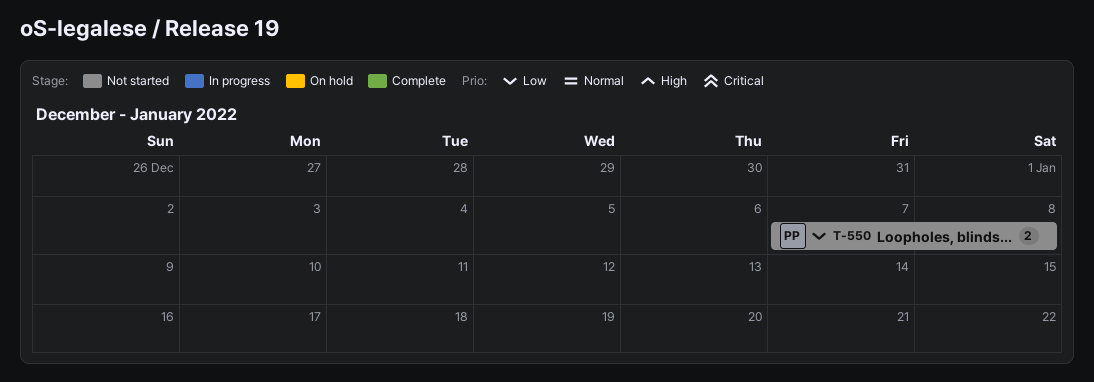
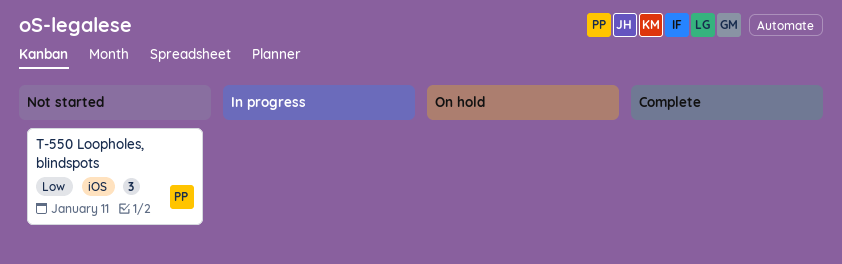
T-550, estimate: 2 -> 3
T-550, due: Jan 8 -> Jan 11

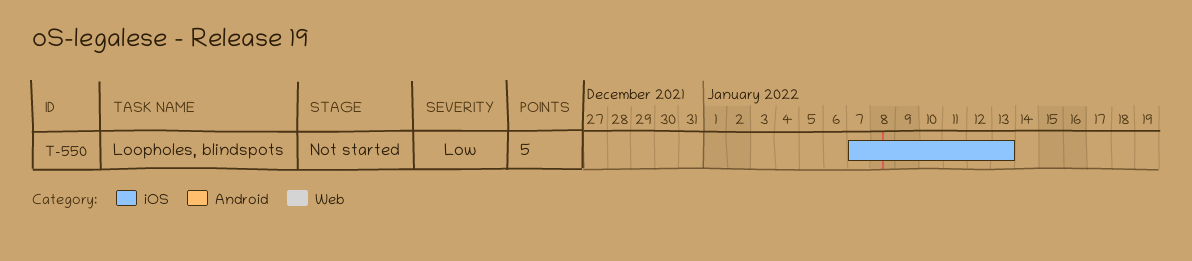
T-550, estimate: 3 -> 5
T-550, due: Jan 11 -> Jan 13

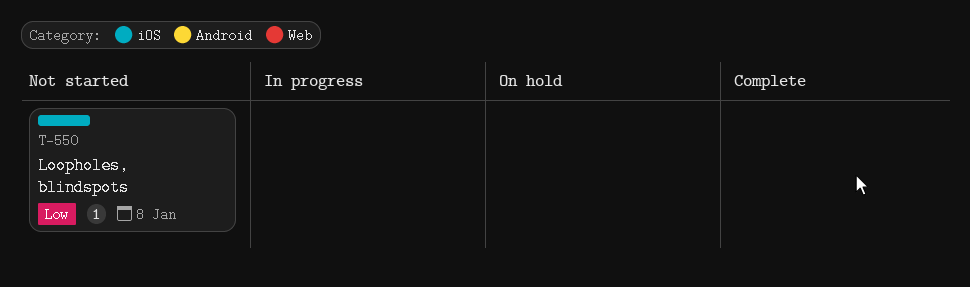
T-550, estimate: 5 -> 1
T-550, due: Jan 13 -> Jan 8

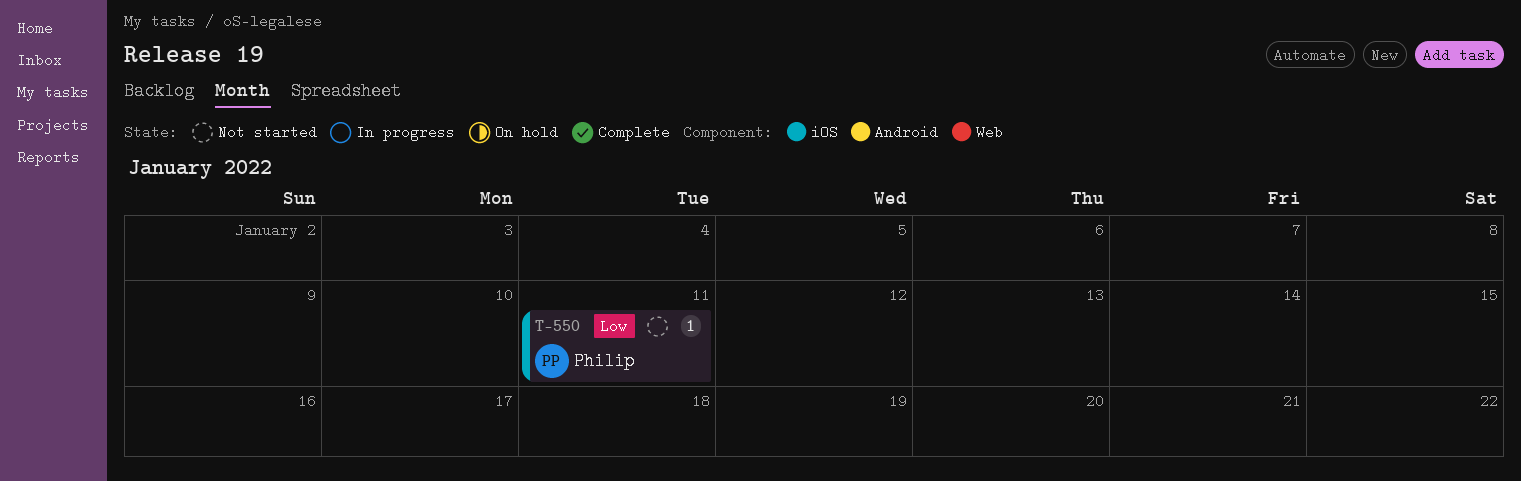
T-550, due: Jan 8 -> Jan 11

